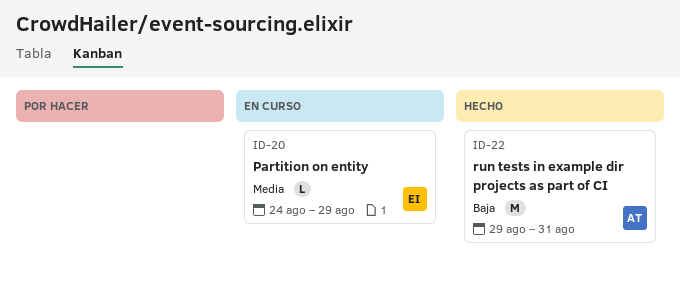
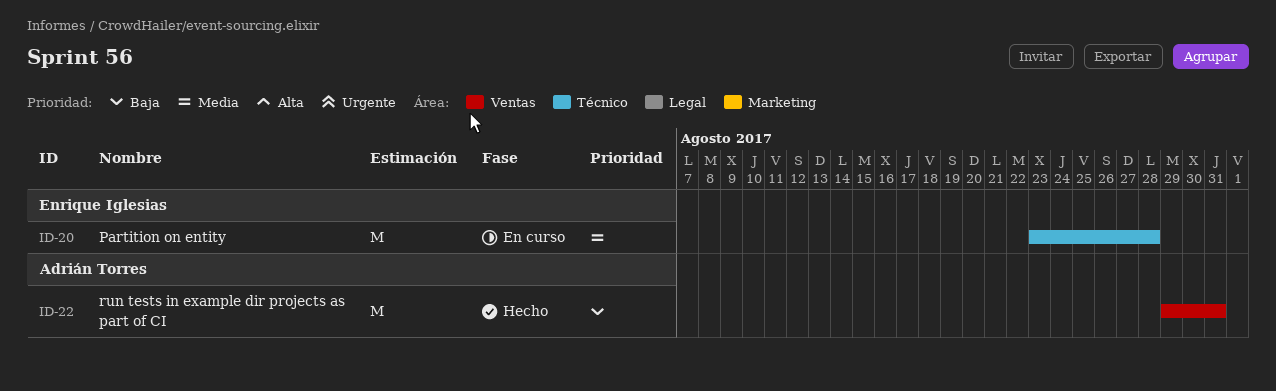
ID-20, estimate: L -> M
ID-20, start: Aug 24 -> Aug 23
ID-20, due: Aug 29 -> Aug 28

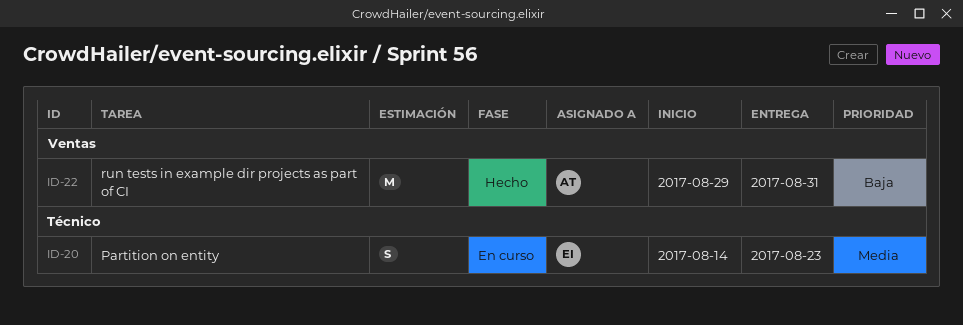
ID-20, estimate: M -> S
ID-20, start: Aug 23 -> Aug 14
ID-20, due: Aug 28 -> Aug 23

